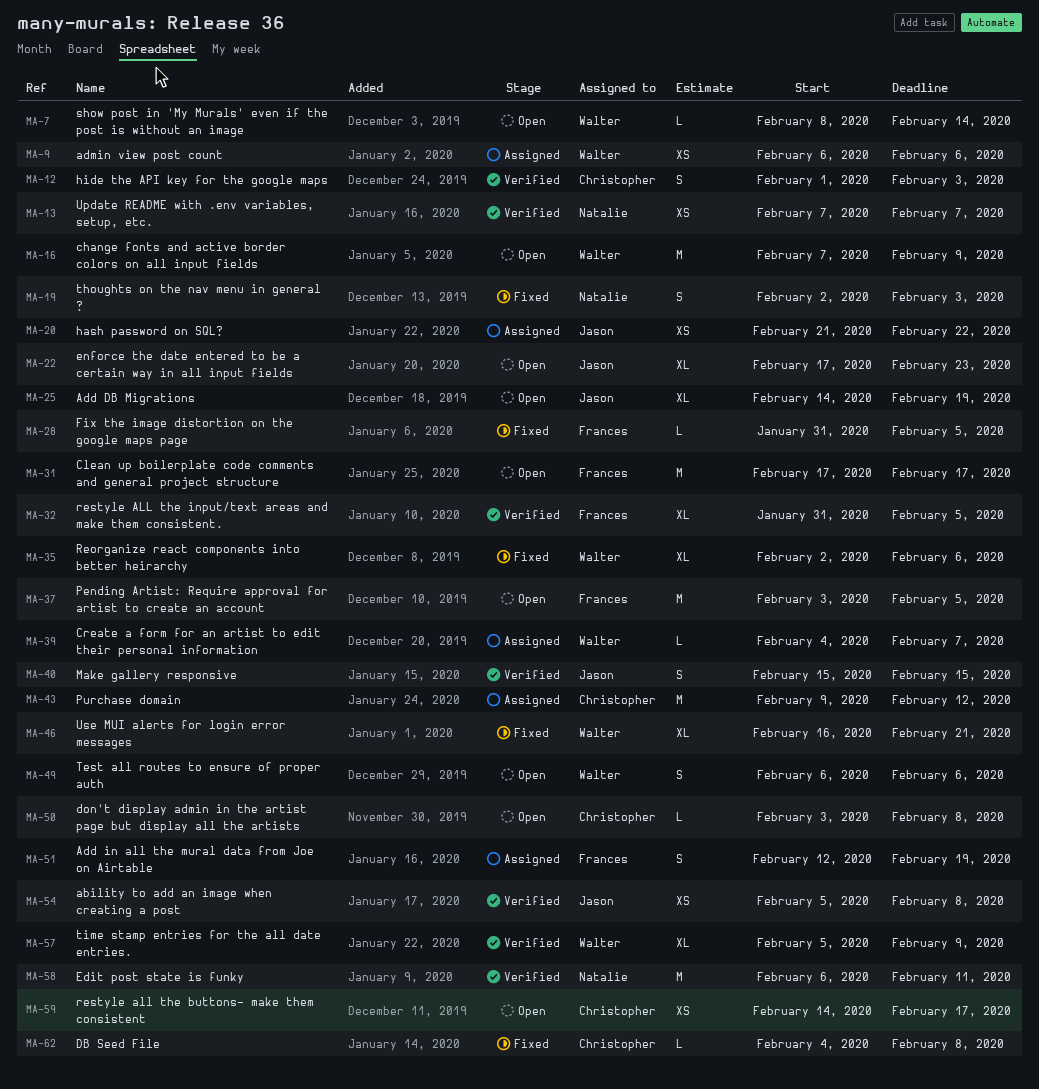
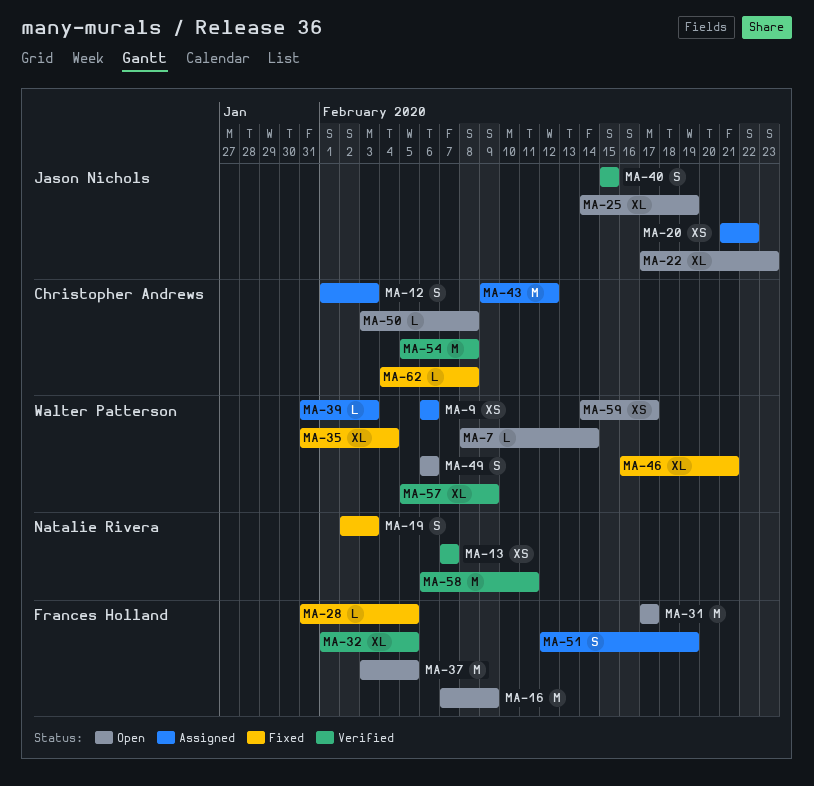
MA-12, status: Verified -> Assigned
MA-16, owner: Walter Patterson -> Frances Holland
MA-32, start: Jan 31 -> Feb 1
MA-35, start: Feb 2 -> Jan 31
MA-35, due: Feb 6 -> Feb 4
MA-39, start: Feb 4 -> Jan 31
MA-39, due: Feb 7 -> Feb 3
MA-54, owner: Jason Nichols -> Christopher Andrews
MA-54, estimate: XS -> M
MA-59, owner: Christopher Andrews -> Walter Patterson

